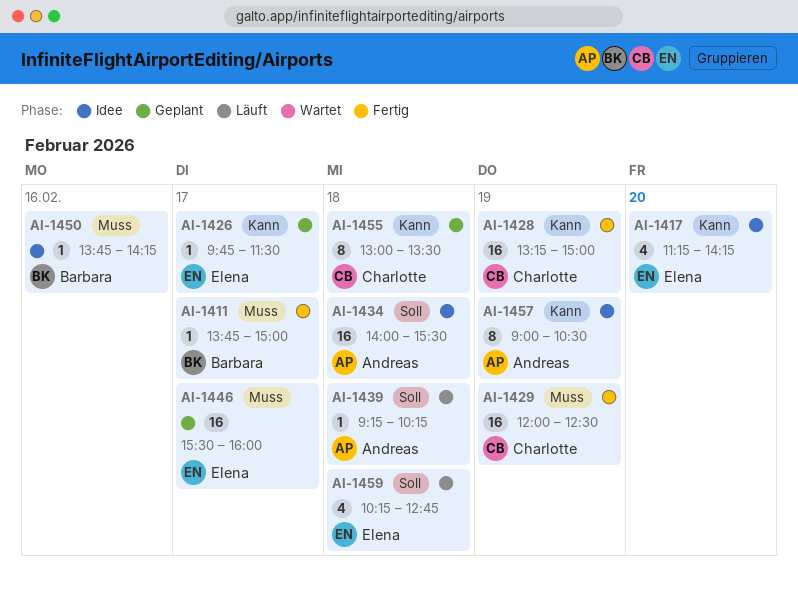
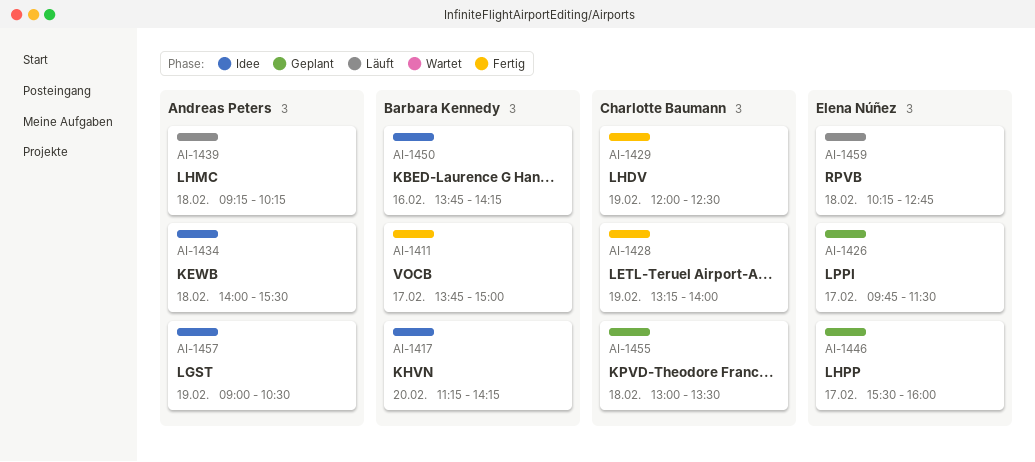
AI-1417, owner: Elena Núñez -> Barbara Kennedy
AI-1428, ends: 15:00 -> 14:00

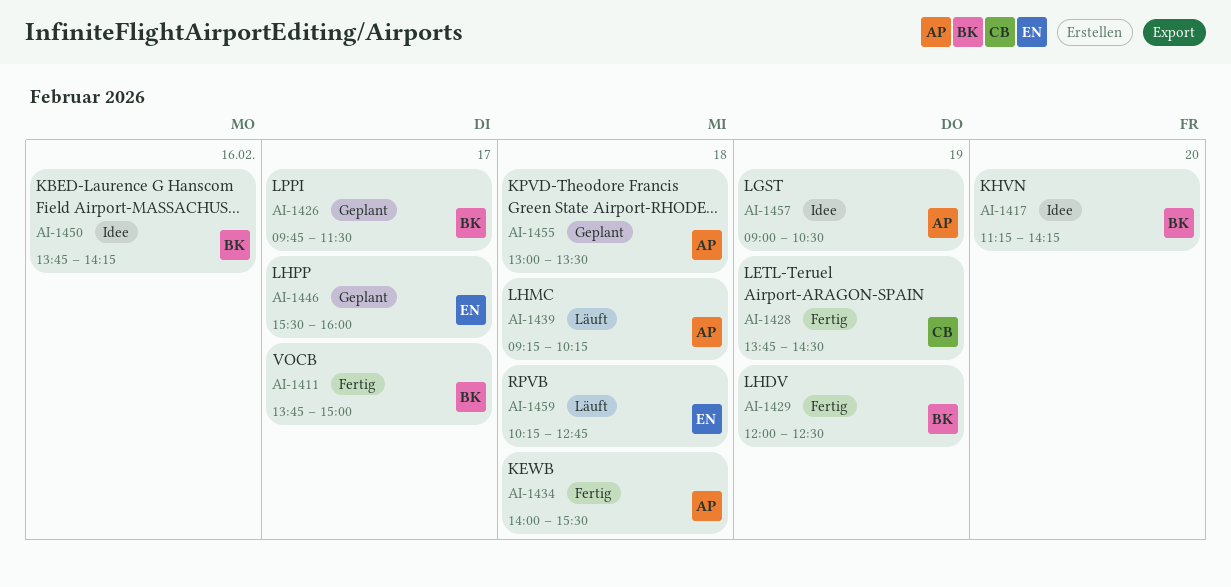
AI-1426, owner: Elena Núñez -> Barbara Kennedy
AI-1428, begins: 13:15 -> 13:45
AI-1428, ends: 14:00 -> 14:30
AI-1429, owner: Charlotte Baumann -> Barbara Kennedy
AI-1434, status: Idee -> Fertig
AI-1455, owner: Charlotte Baumann -> Andreas Peters

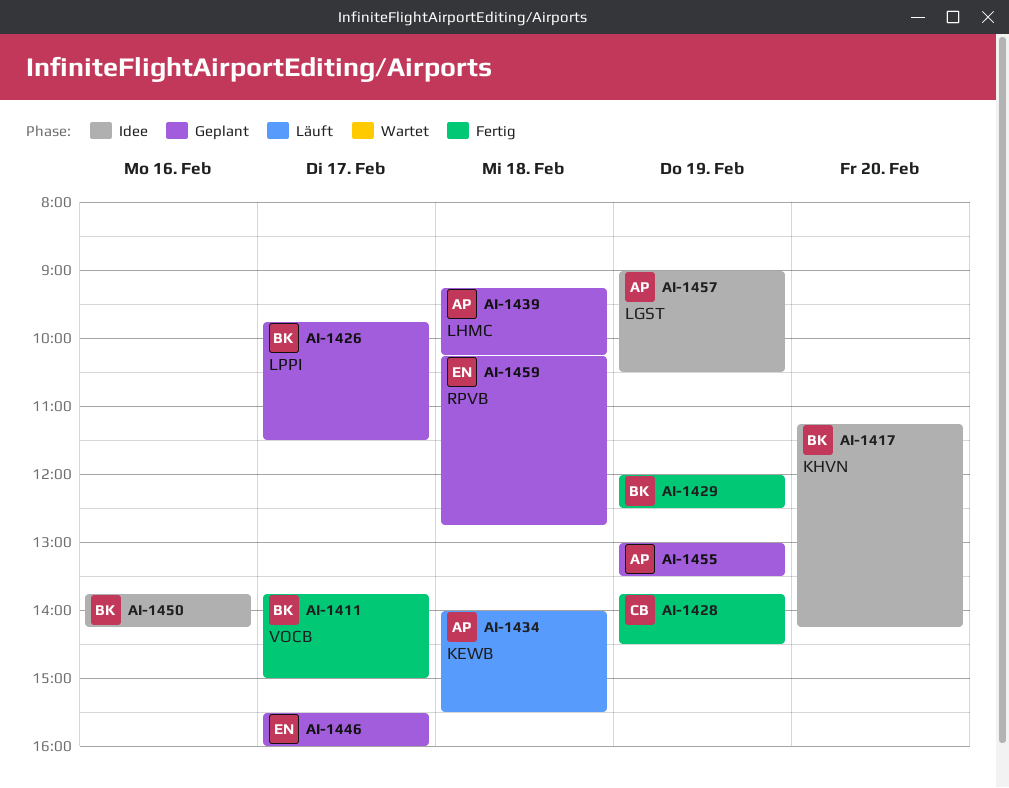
AI-1434, status: Fertig -> Läuft
AI-1439, status: Läuft -> Geplant
AI-1455, day: Feb 18 -> Feb 19
AI-1459, status: Läuft -> Geplant

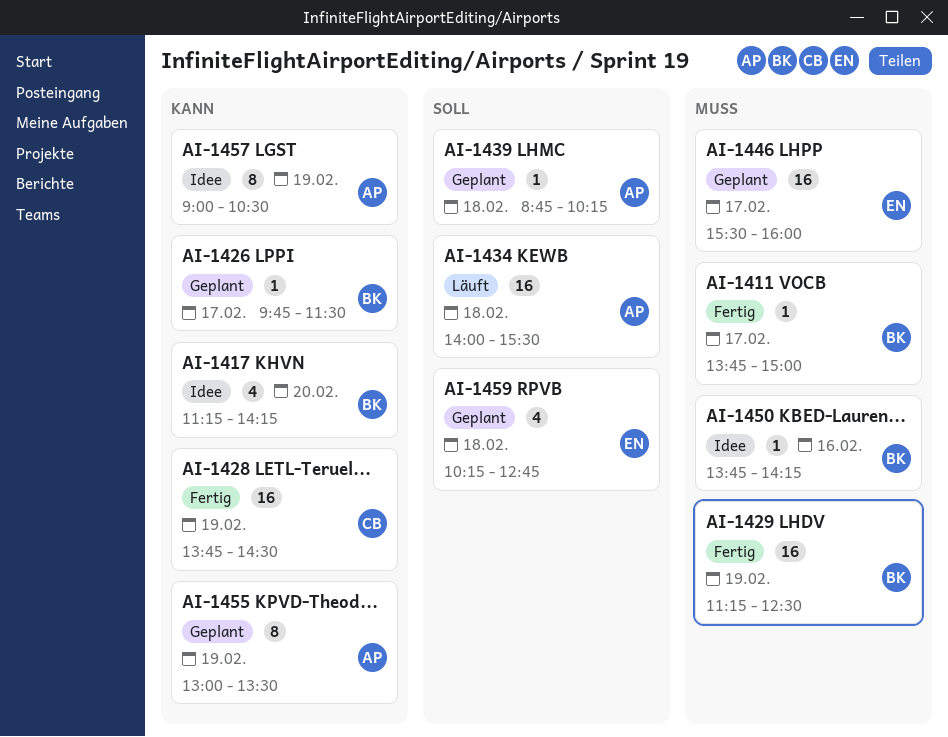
AI-1429, begins: 12:00 -> 11:15
AI-1439, begins: 09:15 -> 08:45

